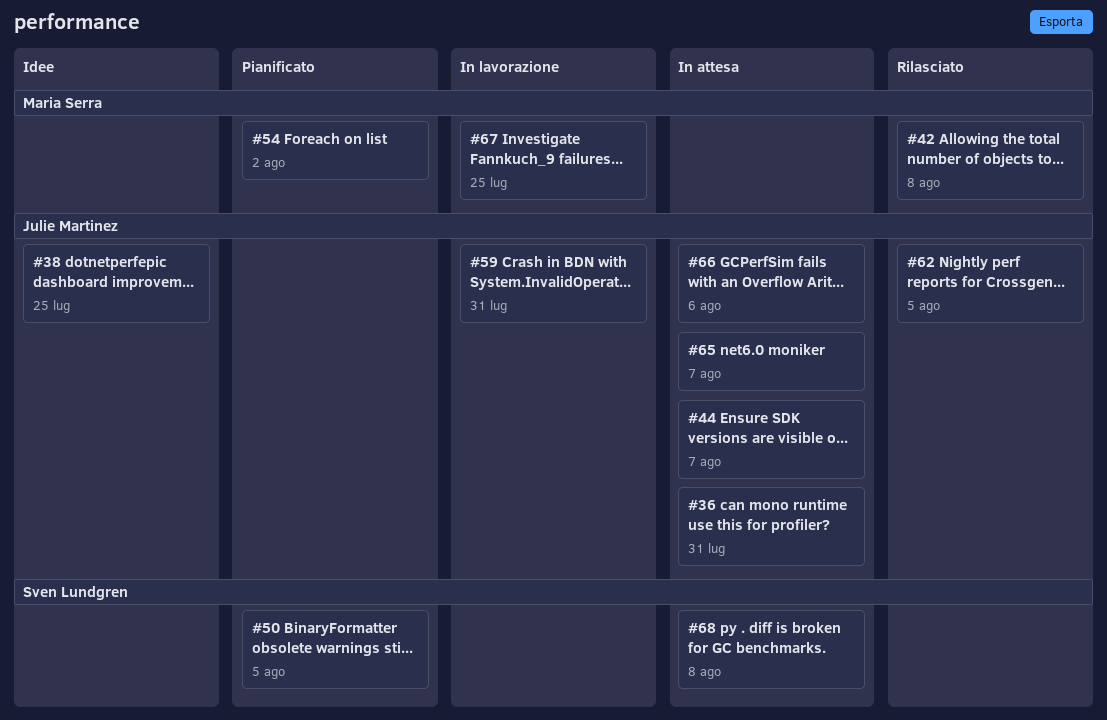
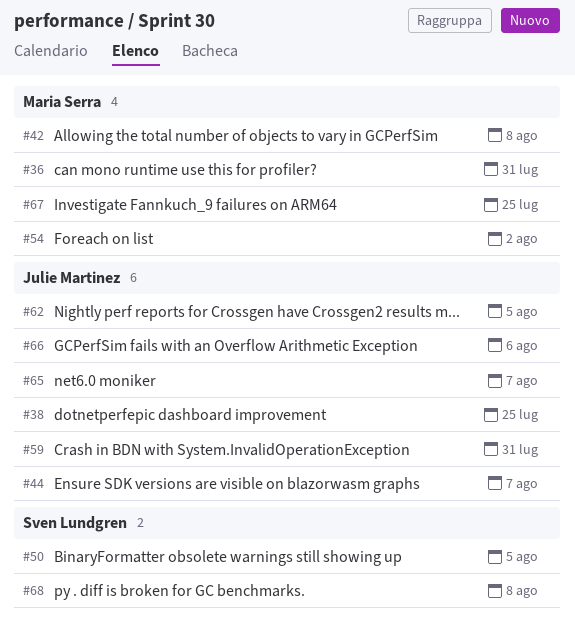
#36, owner: Julie Martinez -> Maria Serra

